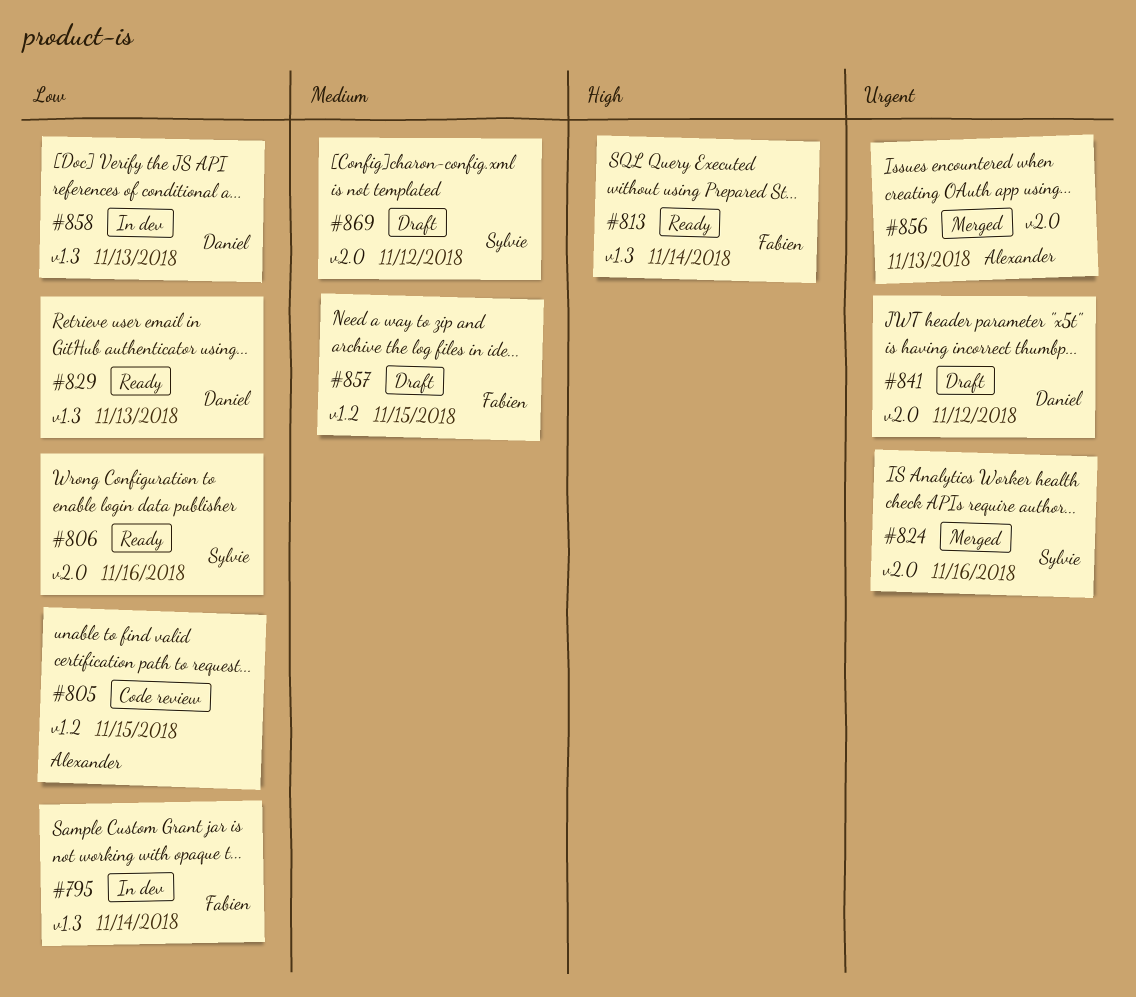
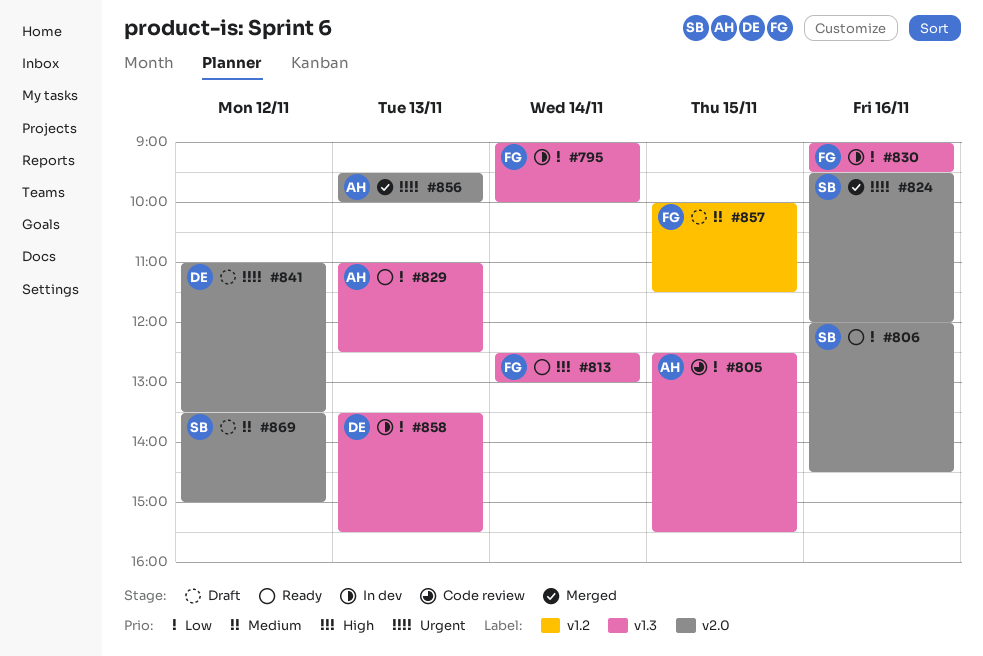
#805, label: v1.2 -> v1.3
#829, owner: Daniel -> Alexander
#830: none -> present

